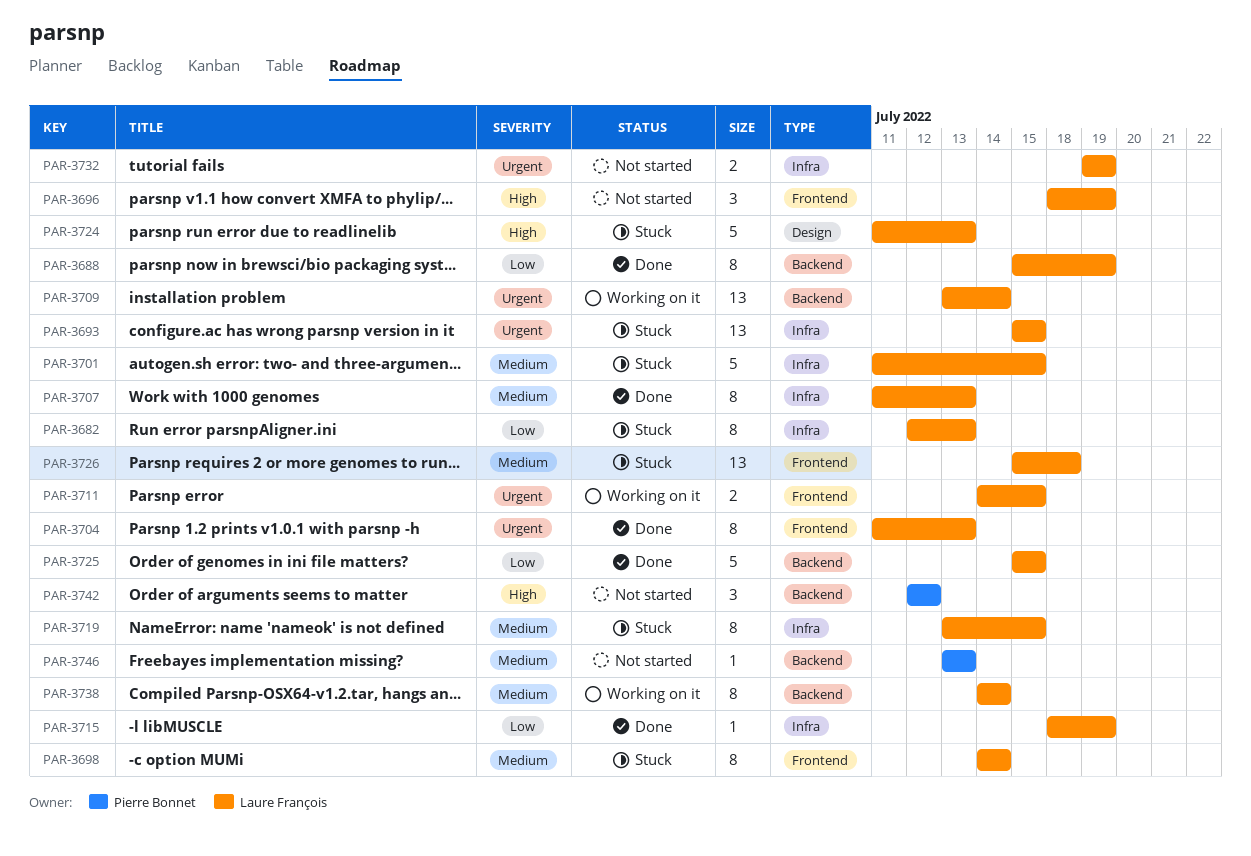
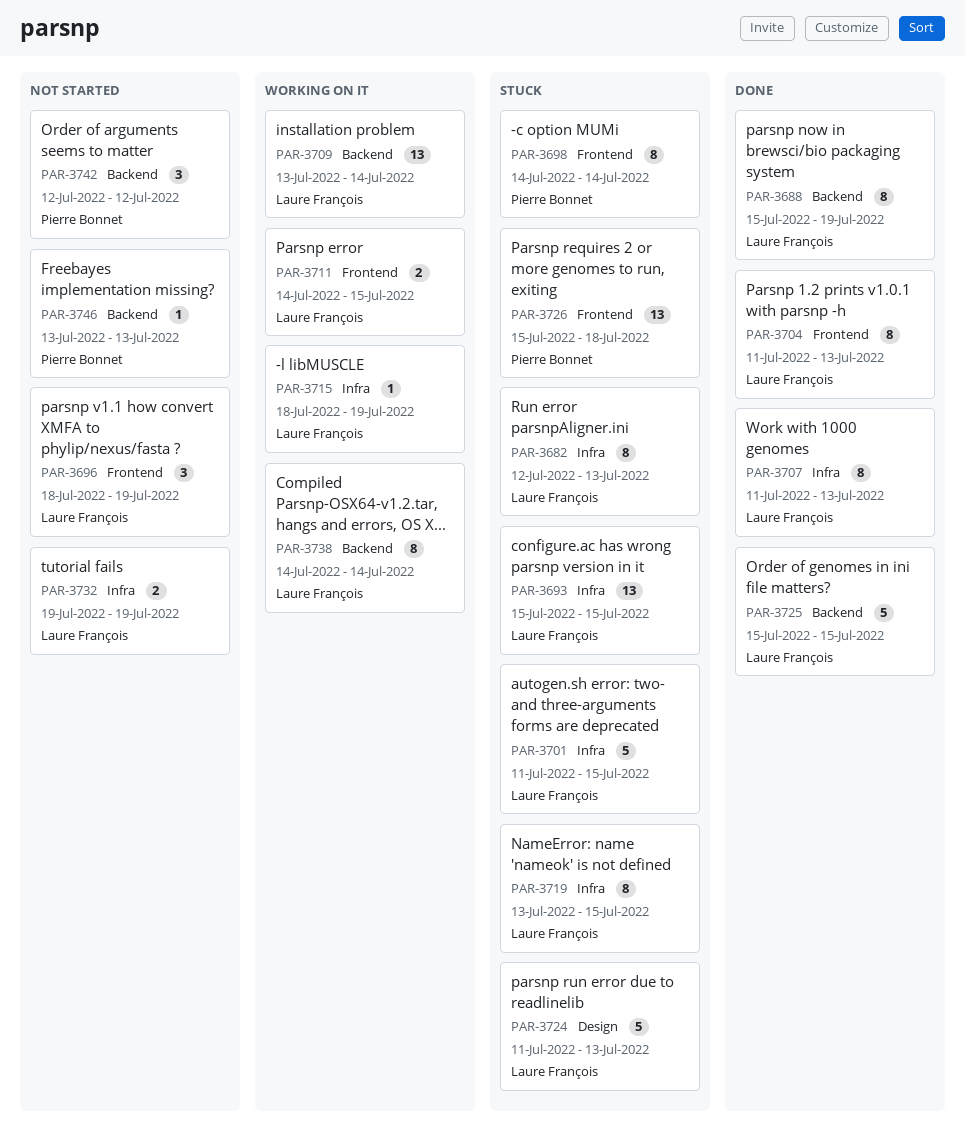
PAR-3698, owner: Laure François -> Pierre Bonnet
PAR-3715, status: Done -> Working on it
PAR-3726, owner: Laure François -> Pierre Bonnet

